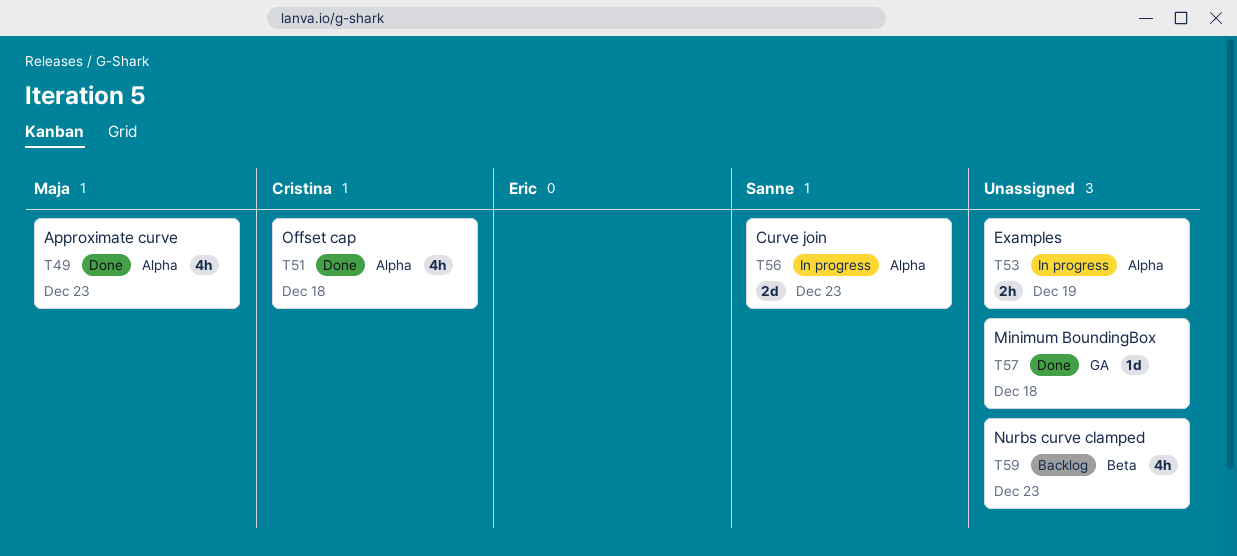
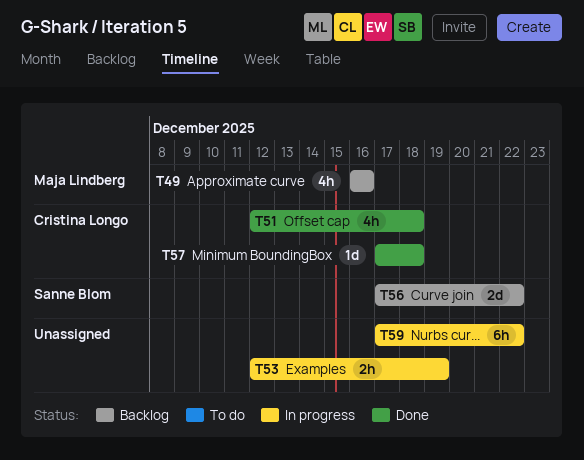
T49, status: Done -> Backlog
T49, due: Dec 23 -> Dec 16
T56, status: In progress -> Backlog
T56, due: Dec 23 -> Dec 22
T57, owner: none -> Cristina Longo
T59, status: Backlog -> In progress
T59, estimate: 4h -> 6h
T59, due: Dec 23 -> Dec 22

